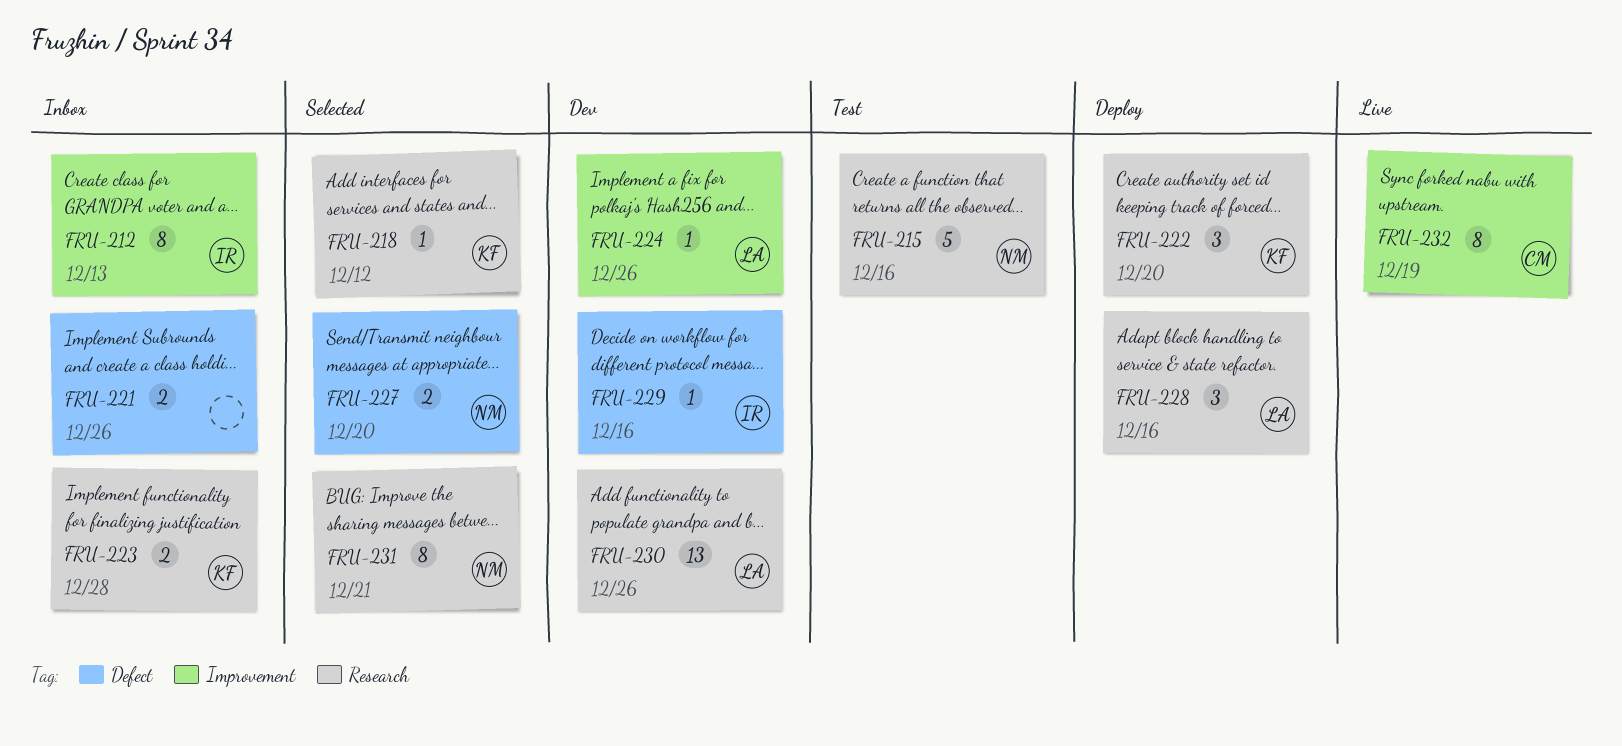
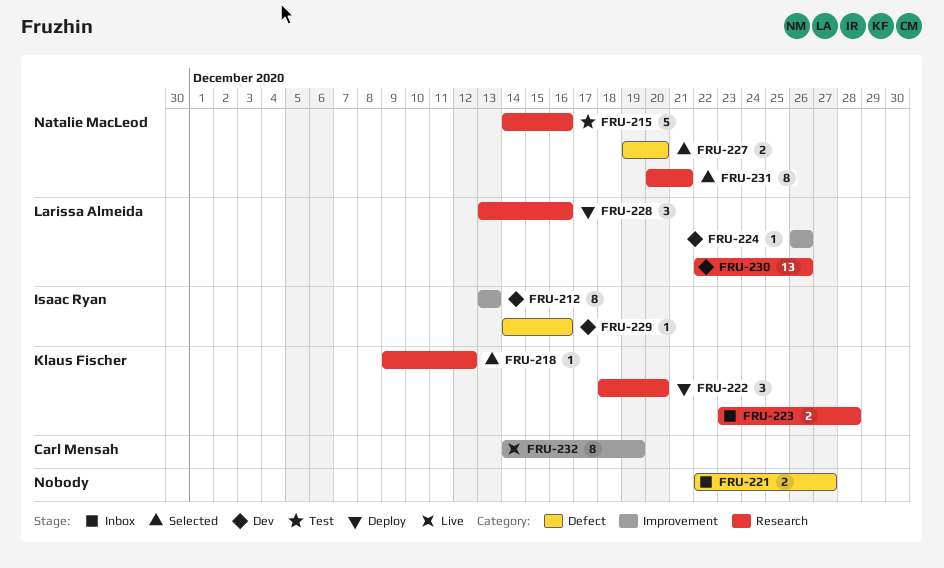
FRU-212, status: Inbox -> Dev
FRU-221, due: Dec 26 -> Dec 27

